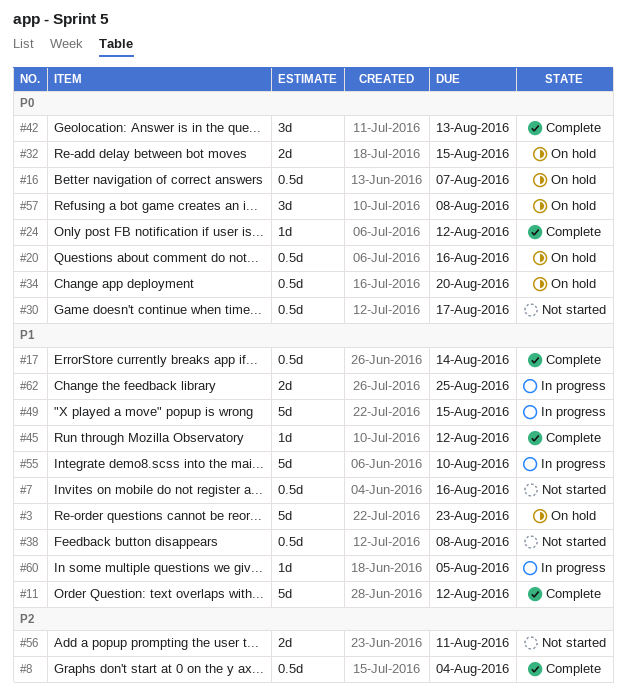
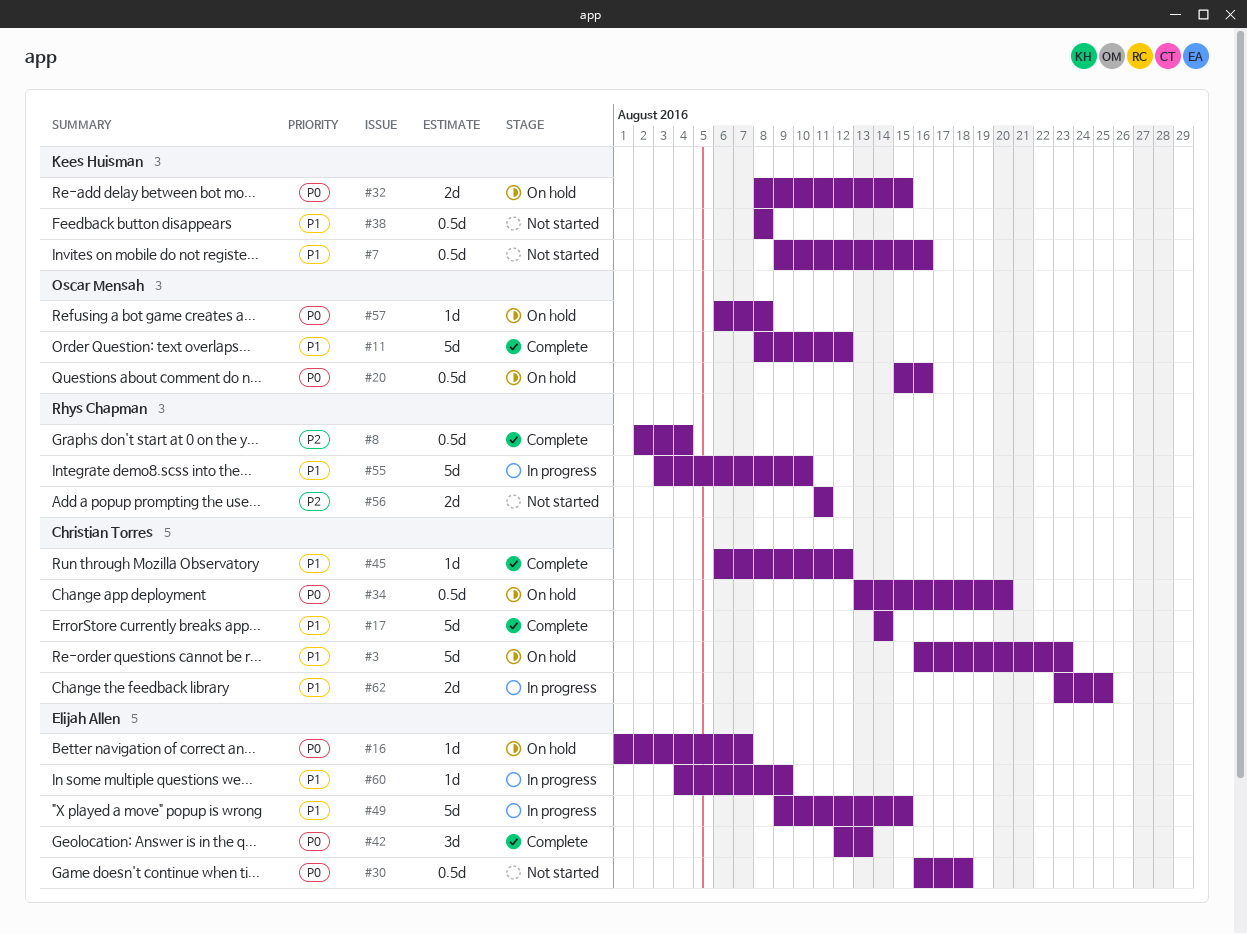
#16, estimate: 0.5d -> 1d
#17, estimate: 0.5d -> 5d
#24: present -> none
#30, due: Aug 17 -> Aug 18
#57, estimate: 3d -> 1d
#60, due: Aug 5 -> Aug 9

